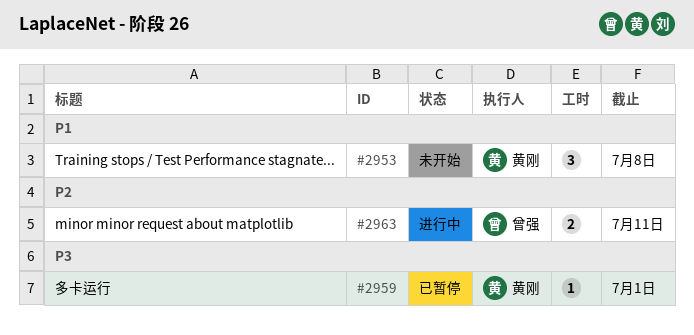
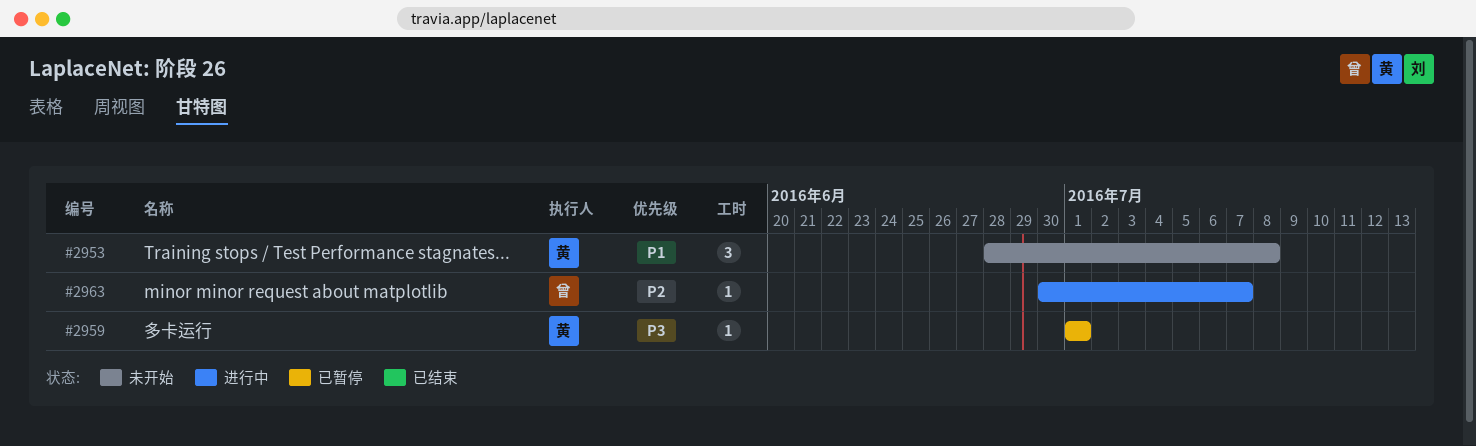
#2963, estimate: 2 -> 1
#2963, due: Jul 11 -> Jul 7

